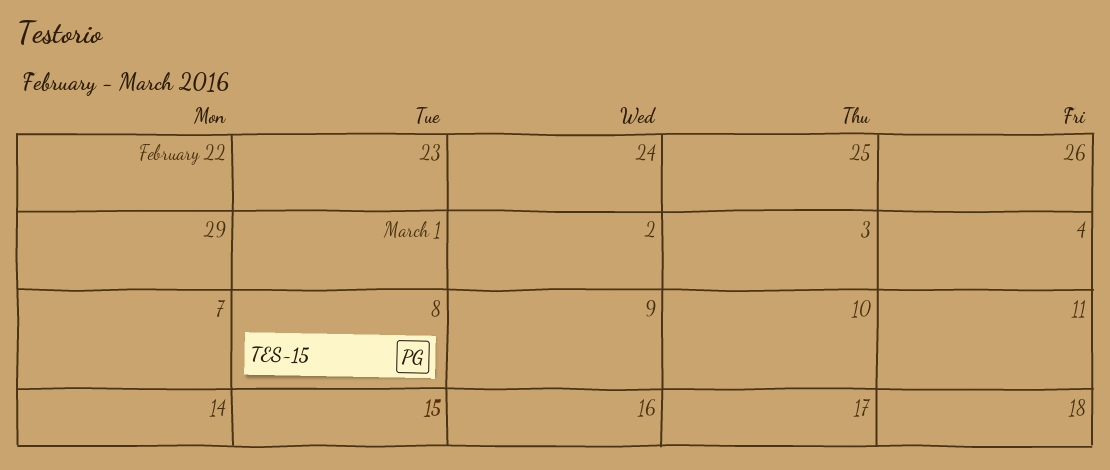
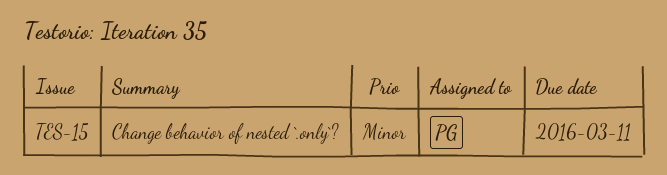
TES-15, due: Mar 8 -> Mar 11

